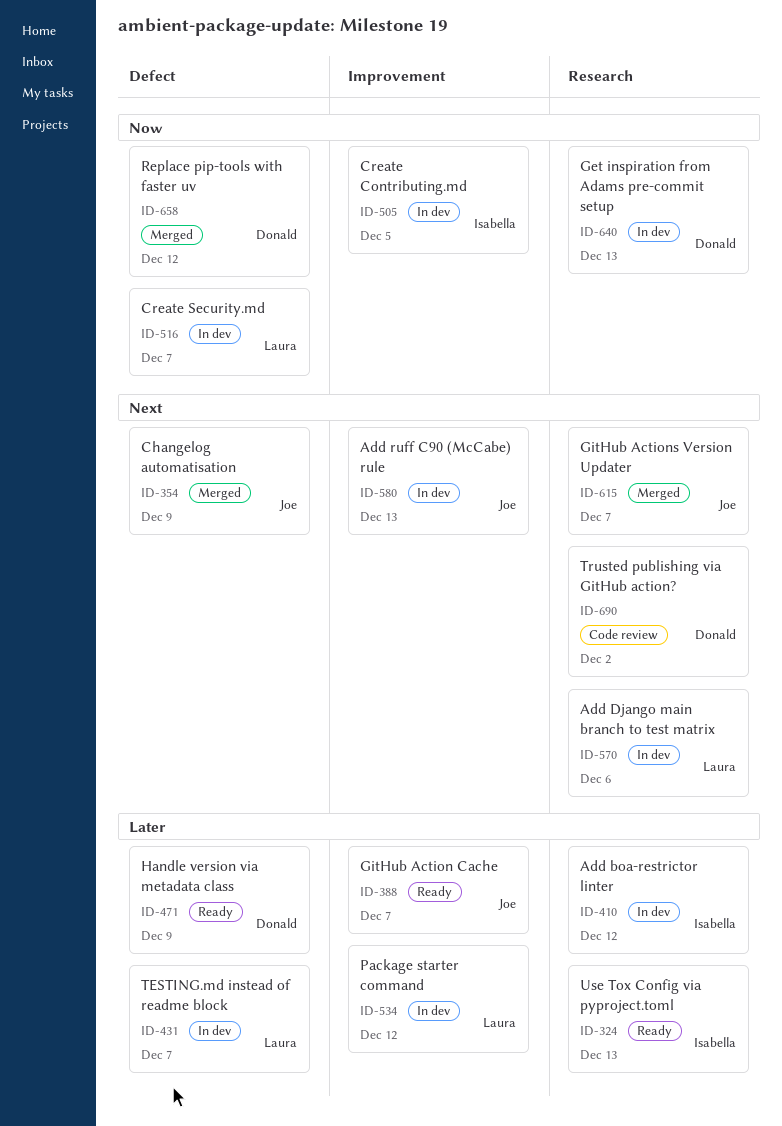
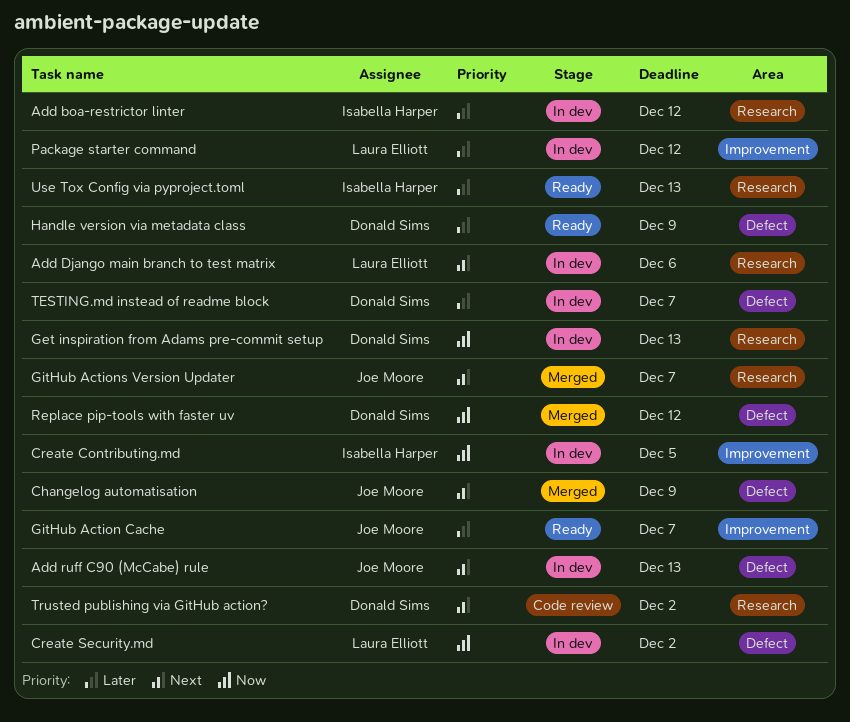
Add ruff C90 (McCabe) rule, label: Improvement -> Defect
Create Security.md, due: Dec 7 -> Dec 2
TESTING.md instead of readme block, owner: Laura Elliott -> Donald Sims

